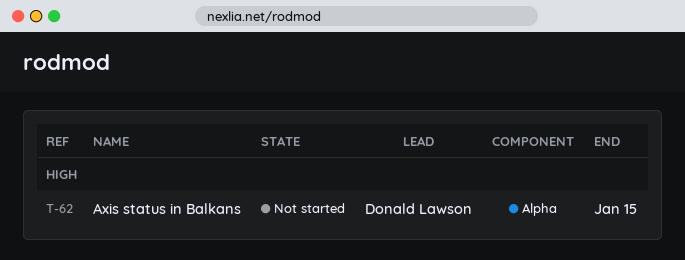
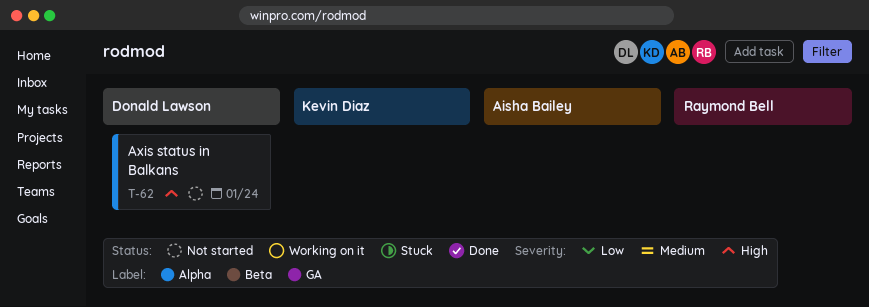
T-62, due: Jan 15 -> Jan 24

